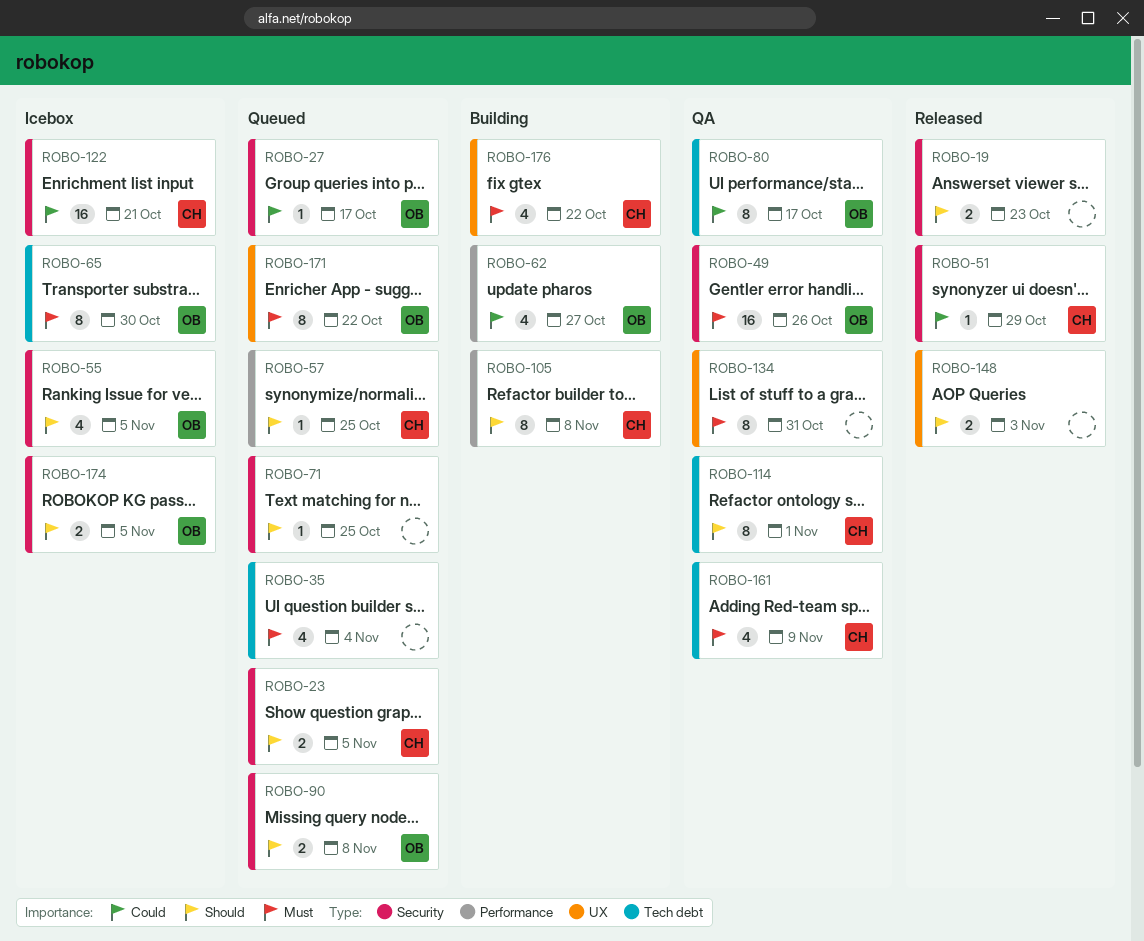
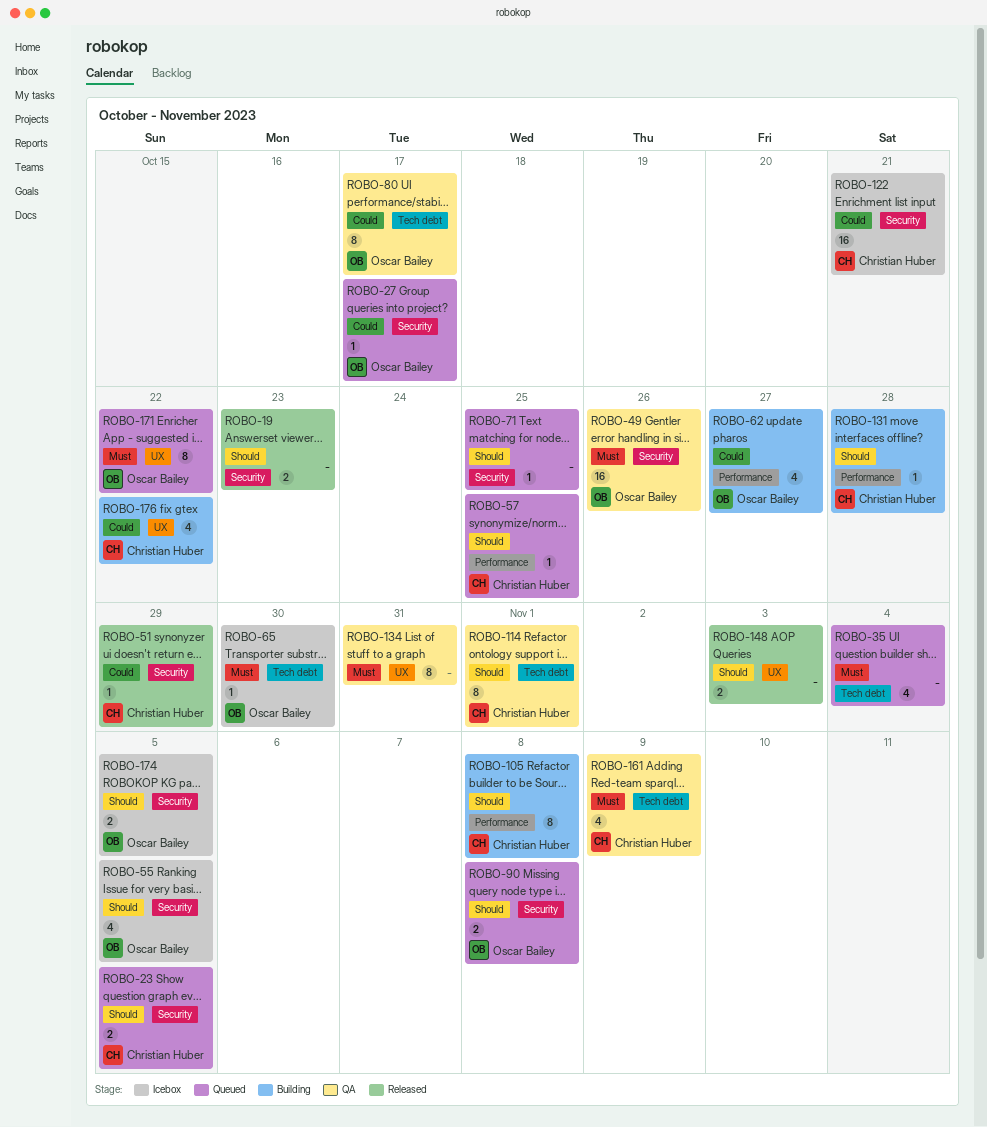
ROBO-65, estimate: 8 -> 1
ROBO-131: none -> present
ROBO-176, priority: Must -> Could

